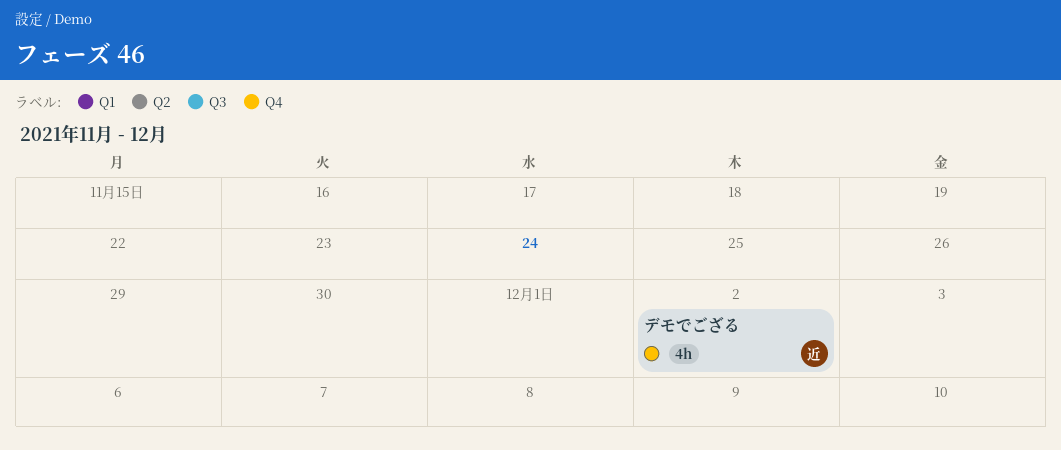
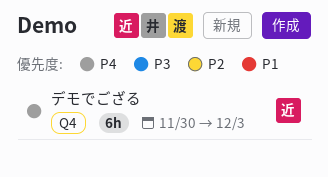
デモでござる, estimate: 4h -> 6h
デモでござる, due: Dec 2 -> Dec 3

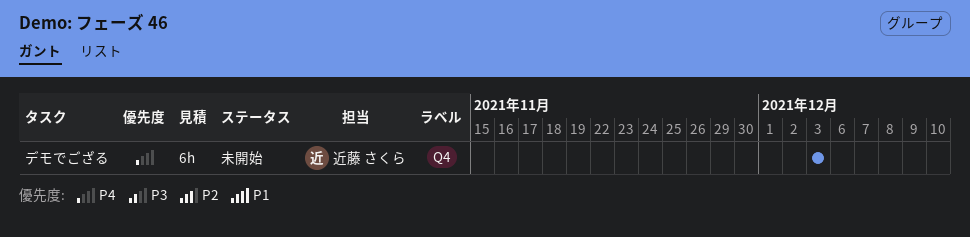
デモでござる, start: Nov 30 -> Dec 3

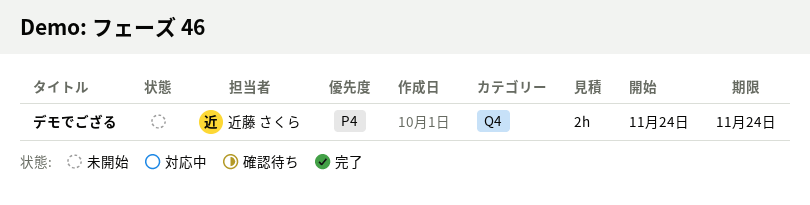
デモでござる, estimate: 6h -> 2h
デモでござる, start: Dec 3 -> Nov 24
デモでござる, due: Dec 3 -> Nov 24

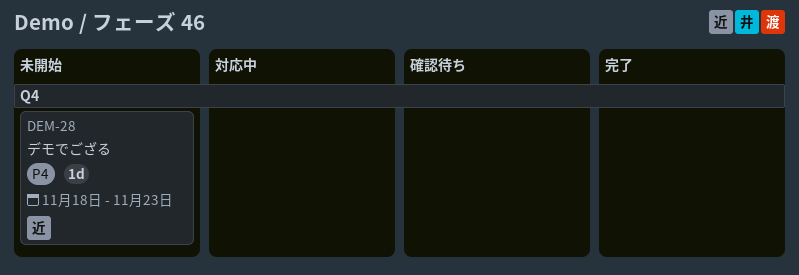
デモでござる, estimate: 2h -> 1d
デモでござる, start: Nov 24 -> Nov 18
デモでござる, due: Nov 24 -> Nov 23

